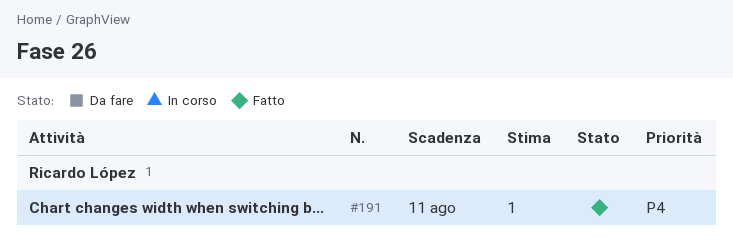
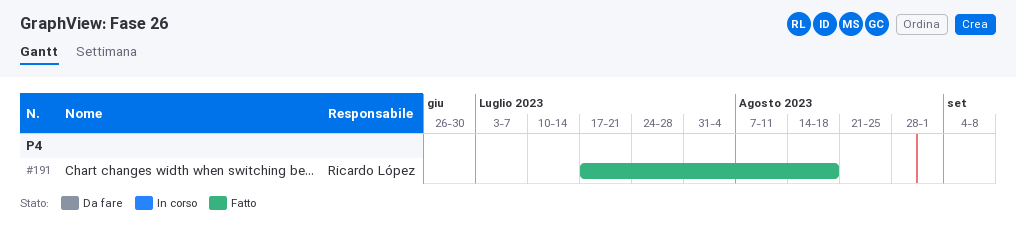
#191, due: Aug 11 -> Aug 18

